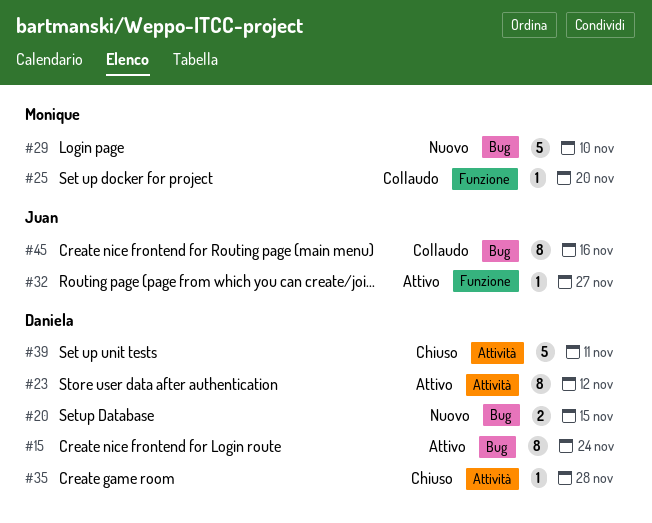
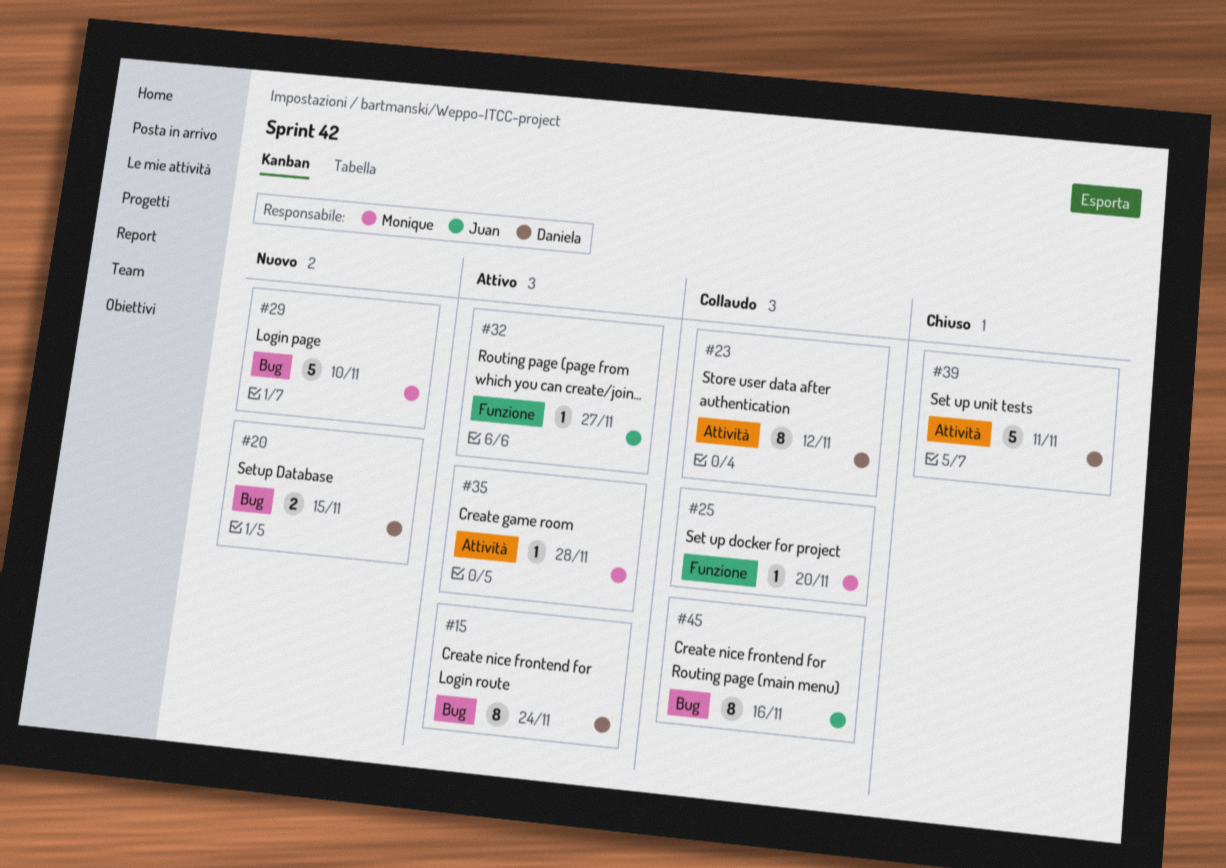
#23, status: Attivo -> Collaudo
#35, status: Chiuso -> Attivo
#35, owner: Daniela -> Monique

